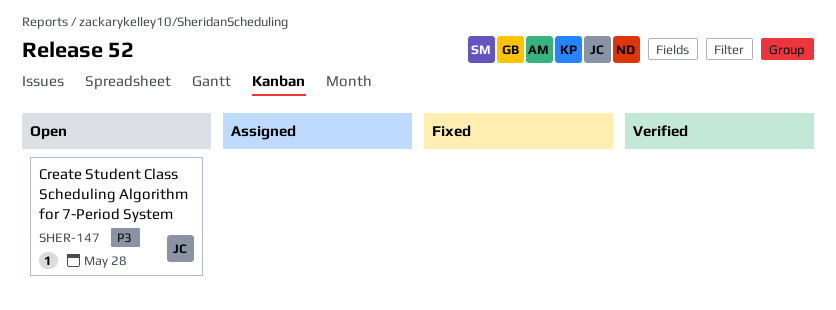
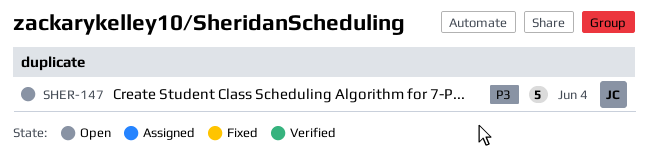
SHER-147, estimate: 1 -> 5
SHER-147, due: May 28 -> Jun 4

